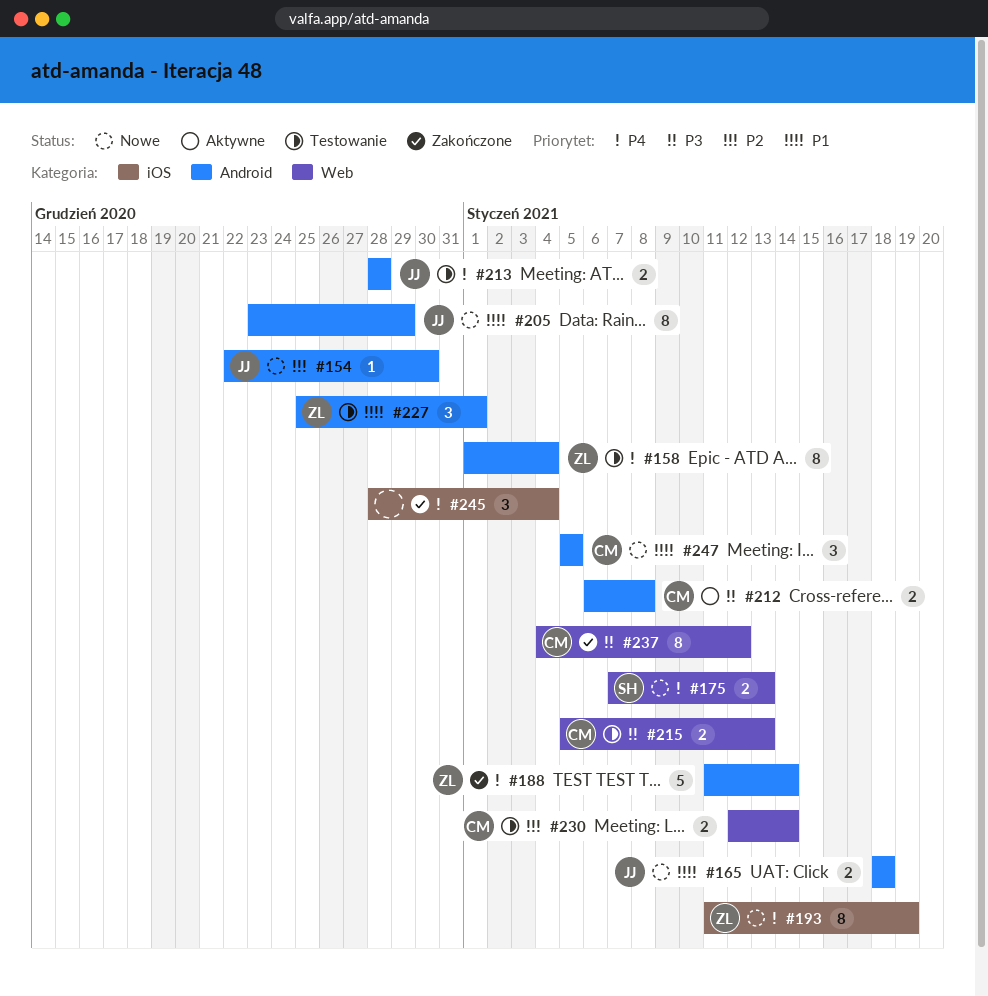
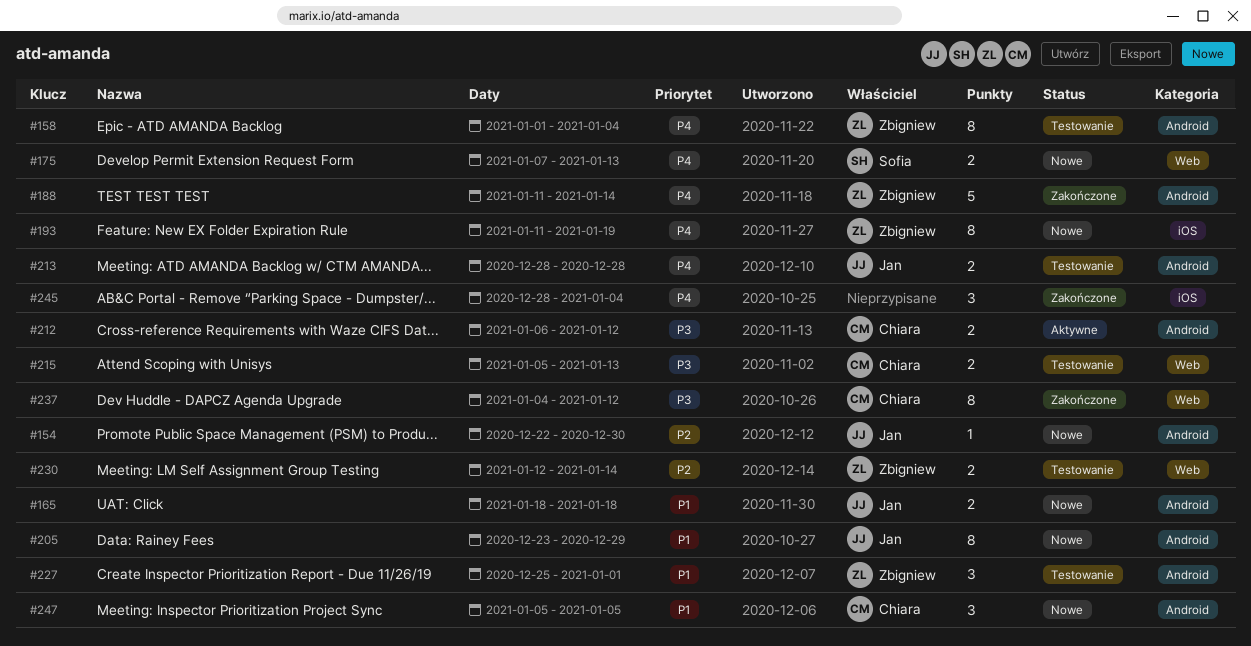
#212, due: Jan 8 -> Jan 12
#230, owner: Chiara -> Zbigniew

